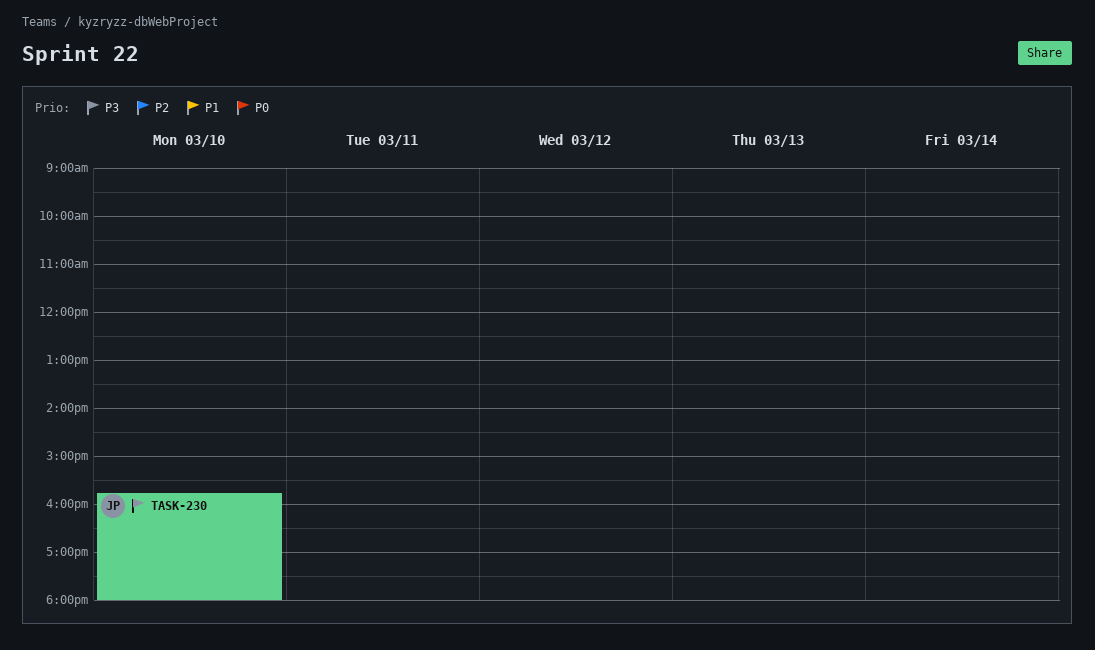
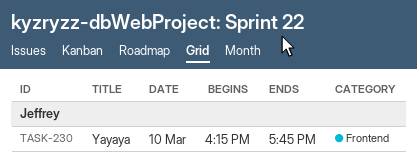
TASK-230, begins: 15:45 -> 16:15
TASK-230, ends: 18:00 -> 17:45

